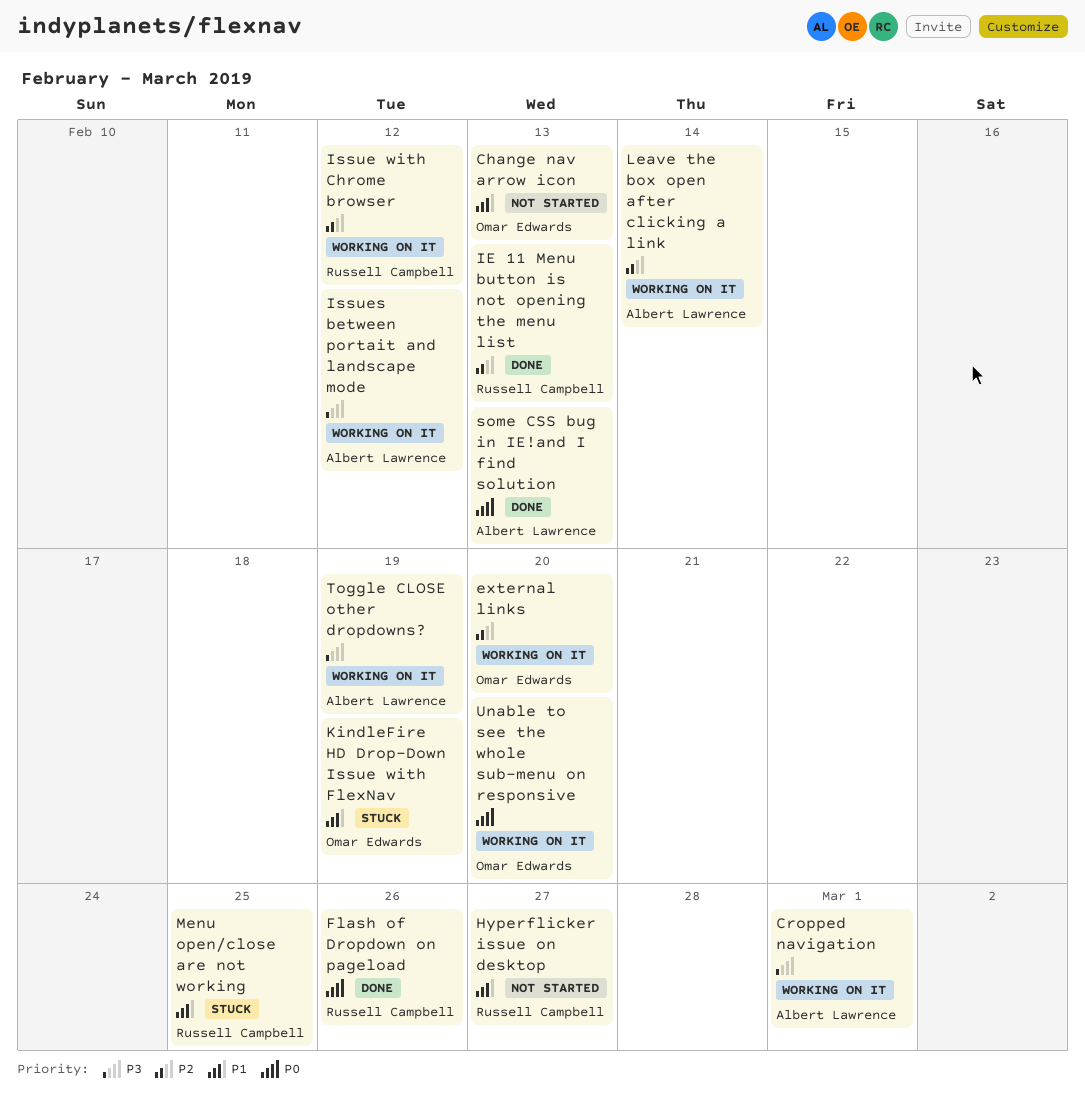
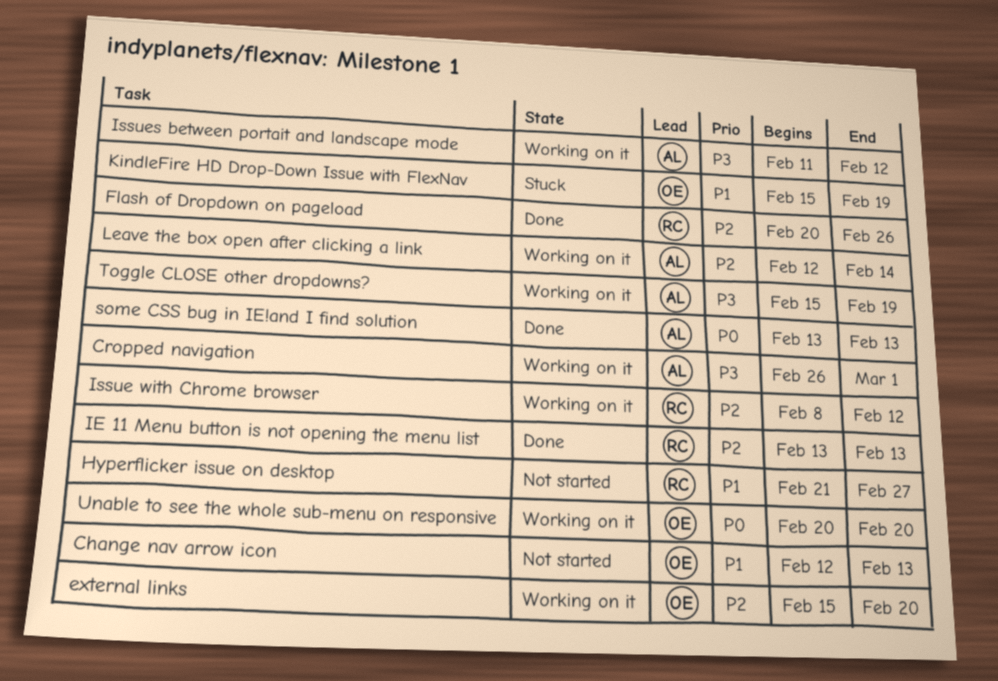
Flash of Dropdown on pageload, priority: P0 -> P2
Menu open/close are not working: present -> none

